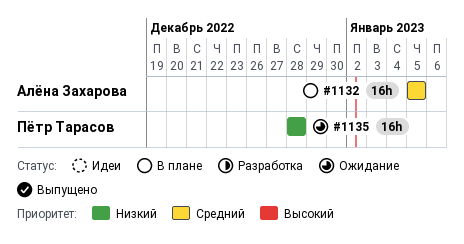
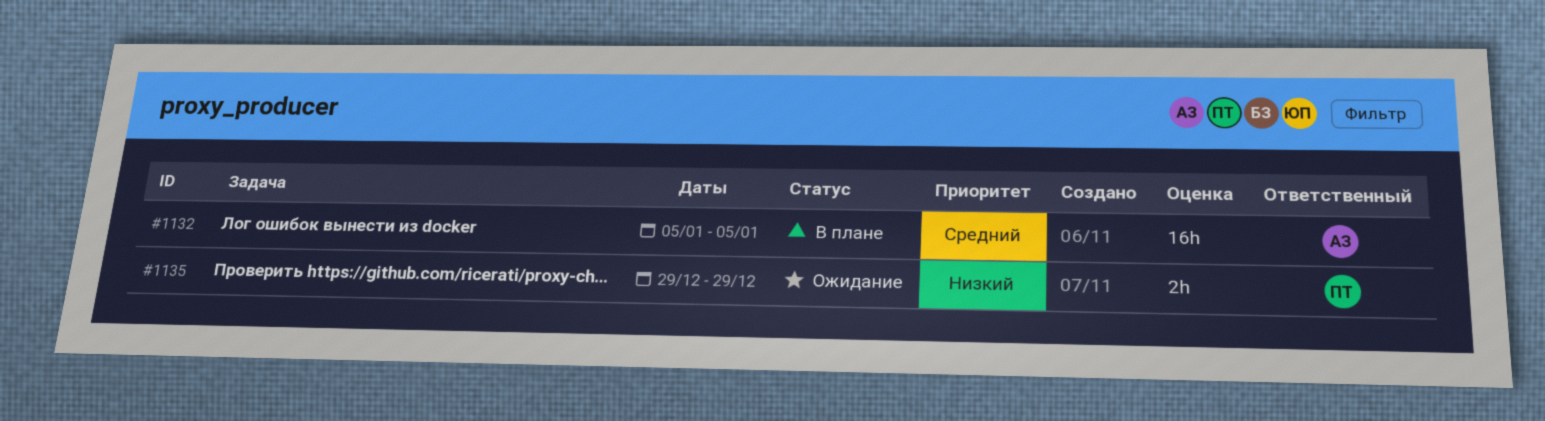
#1135, estimate: 16h -> 2h
#1135, start: Dec 28 -> Dec 29
#1135, due: Dec 28 -> Dec 29

